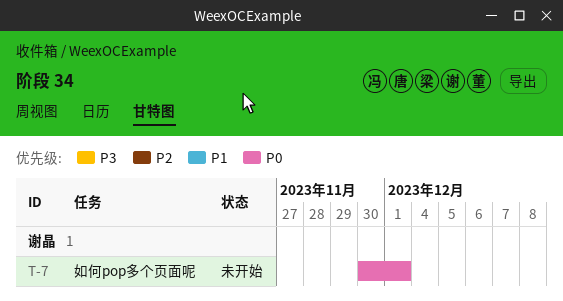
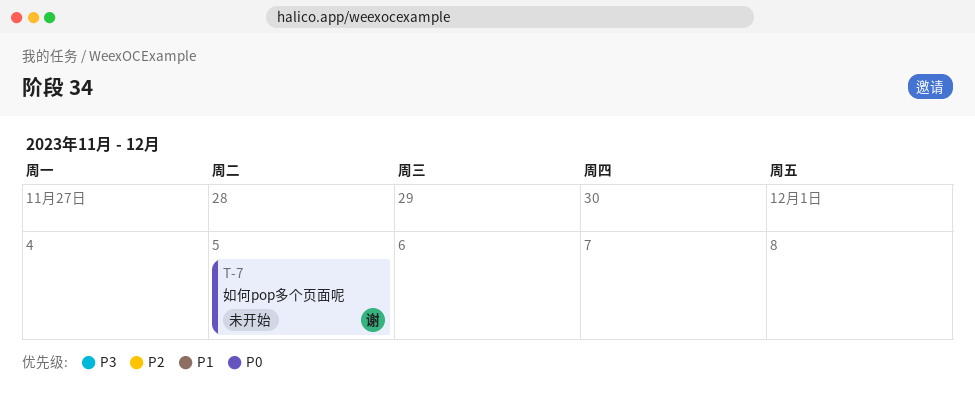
T-7, due: Dec 1 -> Dec 5

